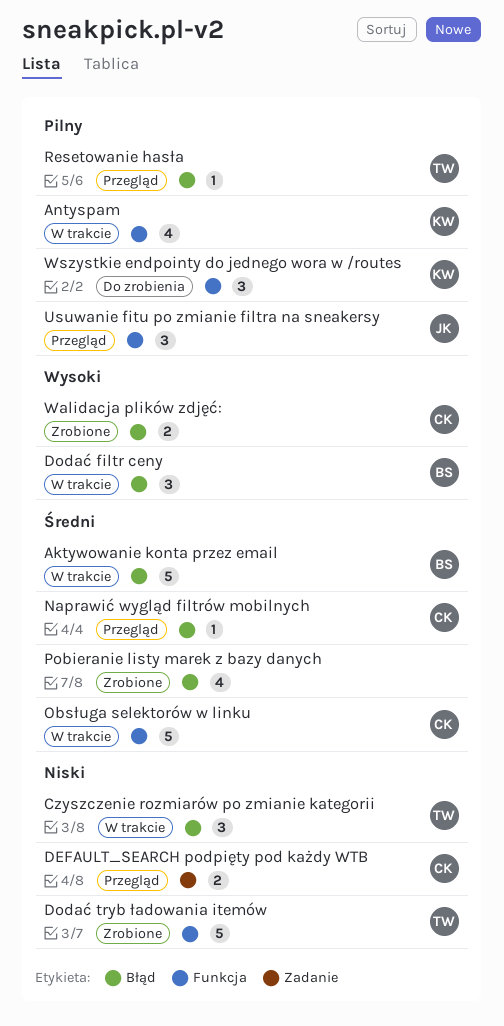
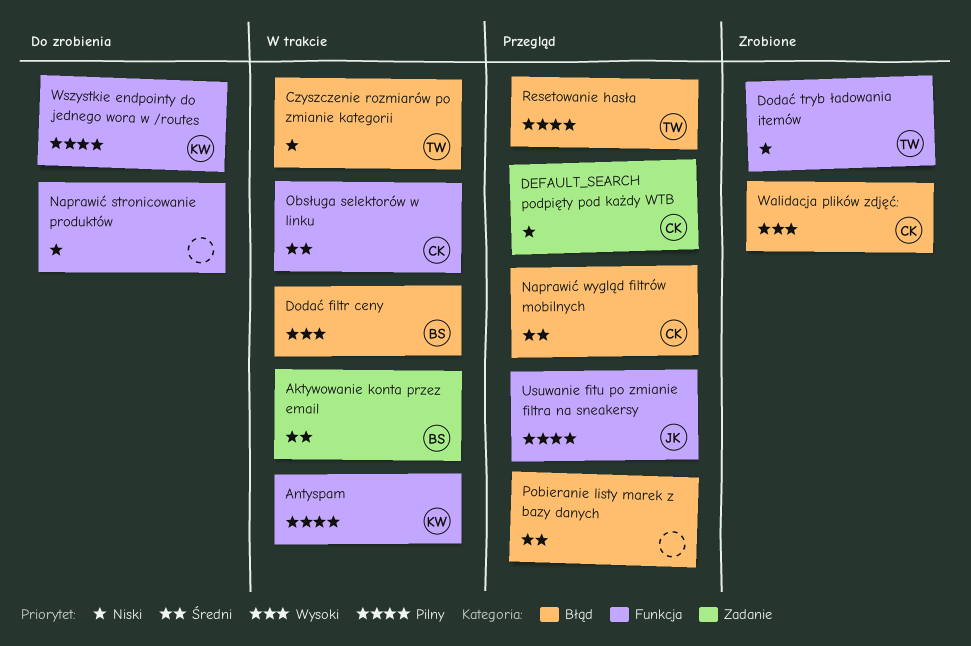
Aktywowanie konta przez email, label: Błąd -> Zadanie
Naprawić stronicowanie produktów: none -> present
Pobieranie listy marek z bazy danych, status: Zrobione -> Przegląd

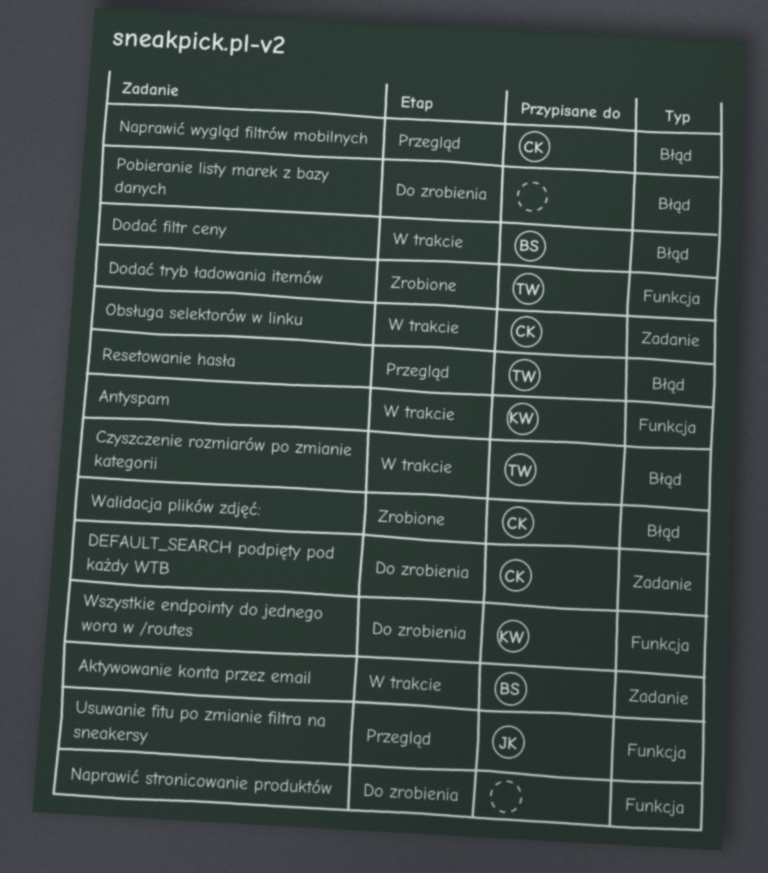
DEFAULT_SEARCH podpięty pod każdy WTB, status: Przegląd -> Do zrobienia
Obsługa selektorów w linku, label: Funkcja -> Zadanie
Pobieranie listy marek z bazy danych, status: Przegląd -> Do zrobienia

